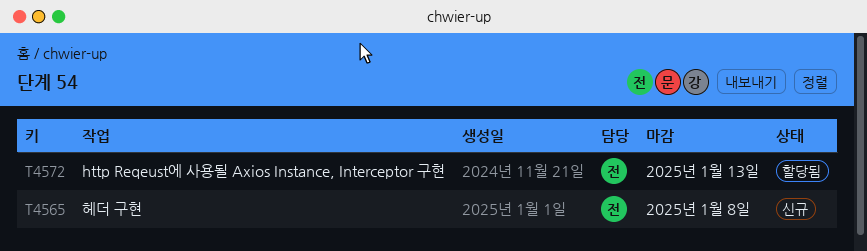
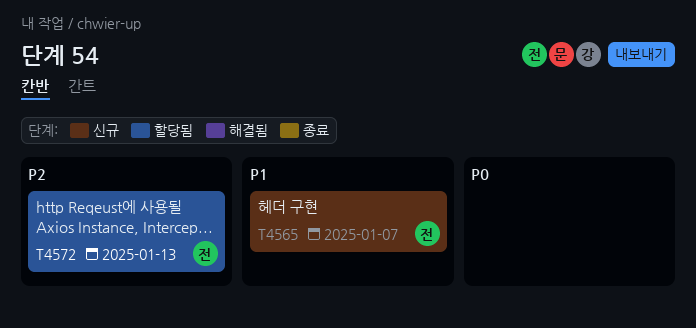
T4565, due: Jan 8 -> Jan 7

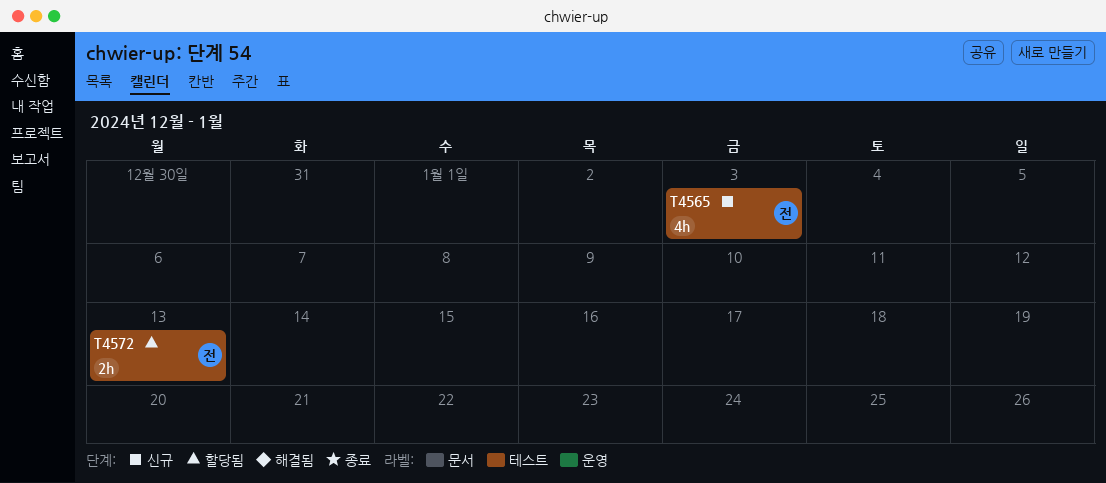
T4565, due: Jan 7 -> Jan 3

